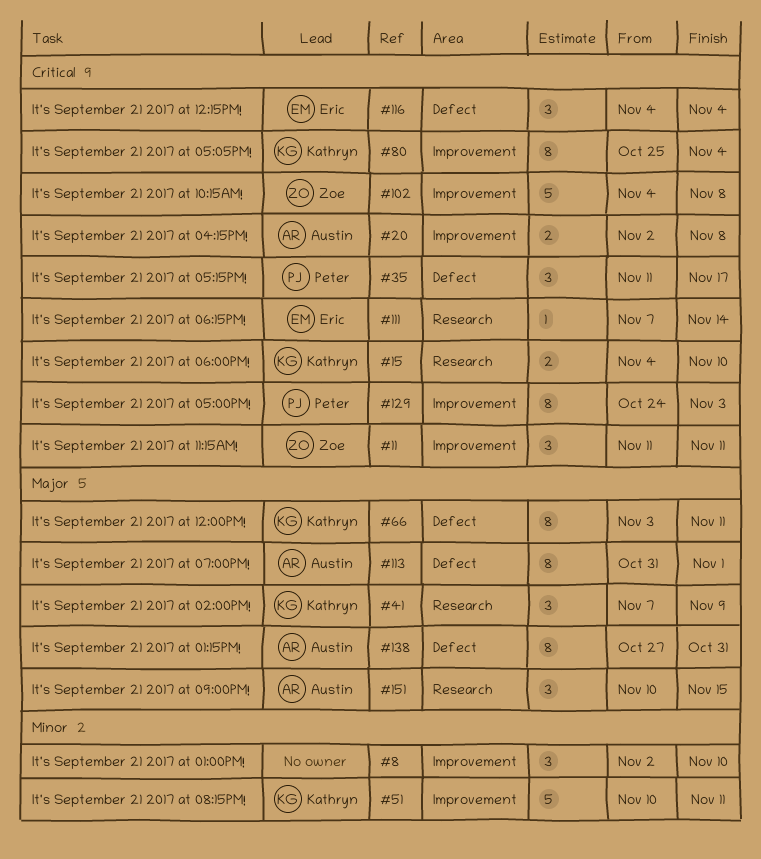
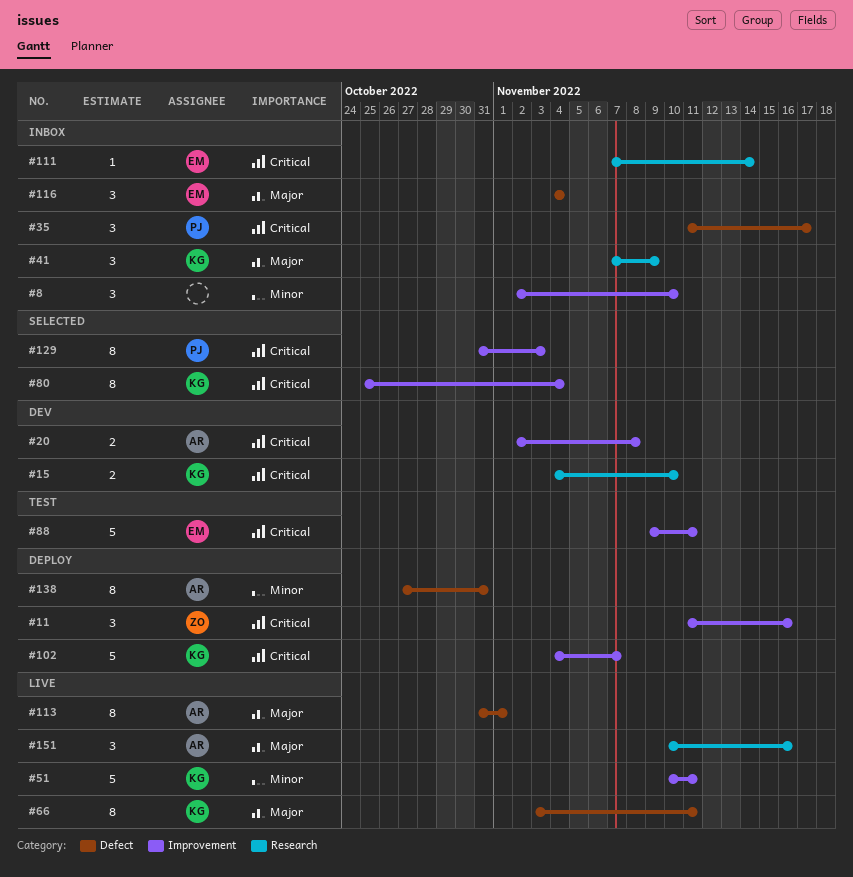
#11, due: Nov 11 -> Nov 16
#88: none -> present
#102, owner: Zoe -> Kathryn
#102, due: Nov 8 -> Nov 7
#116, priority: Critical -> Major
#129, start: Oct 24 -> Oct 31
#138, priority: Major -> Minor
#151, due: Nov 15 -> Nov 16

